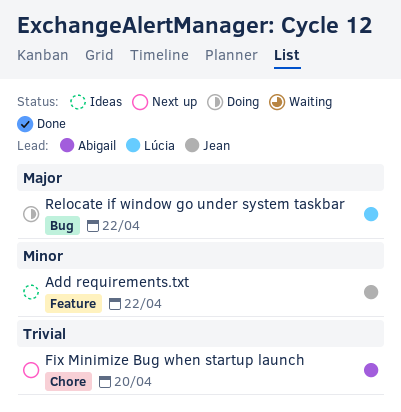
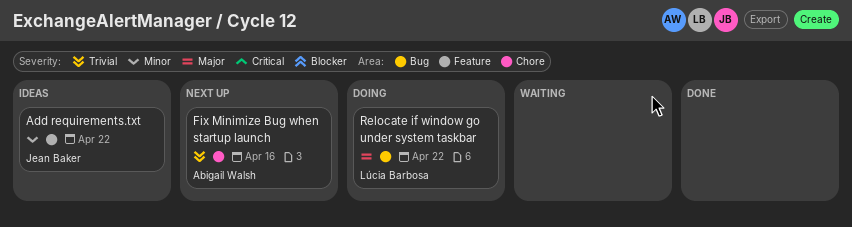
Fix Minimize Bug when startup launch, due: Apr 20 -> Apr 16

